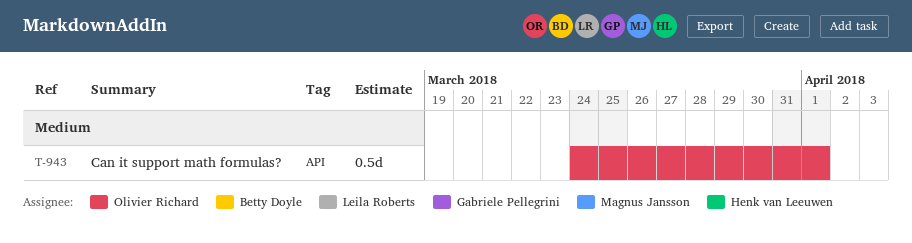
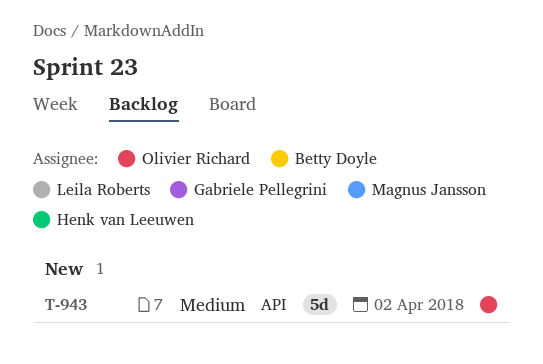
T-943, estimate: 0.5d -> 5d
T-943, due: Apr 1 -> Apr 2

